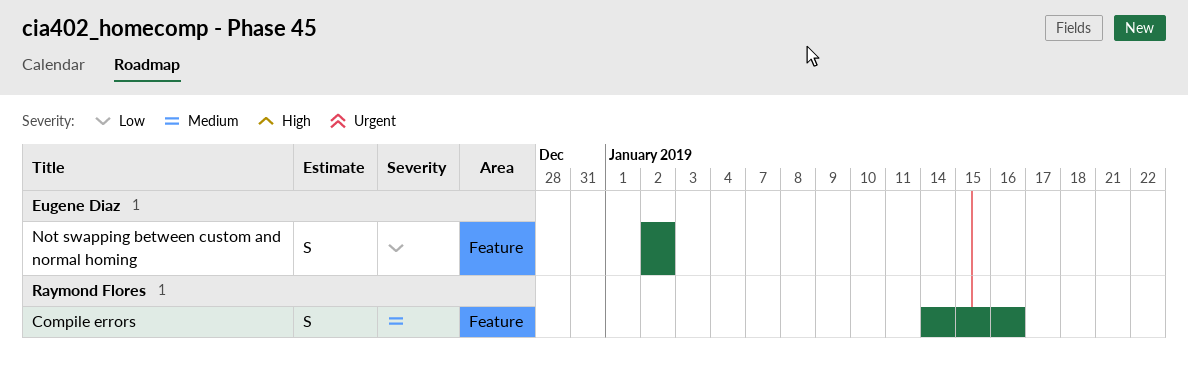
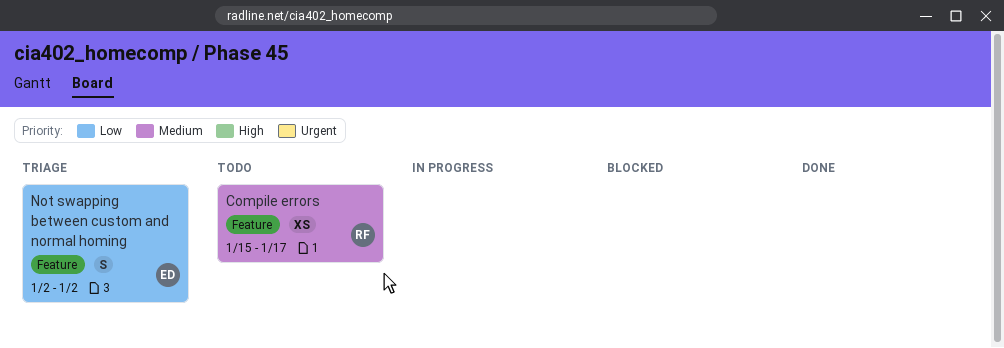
Compile errors, estimate: S -> XS
Compile errors, start: Jan 14 -> Jan 15
Compile errors, due: Jan 16 -> Jan 17

